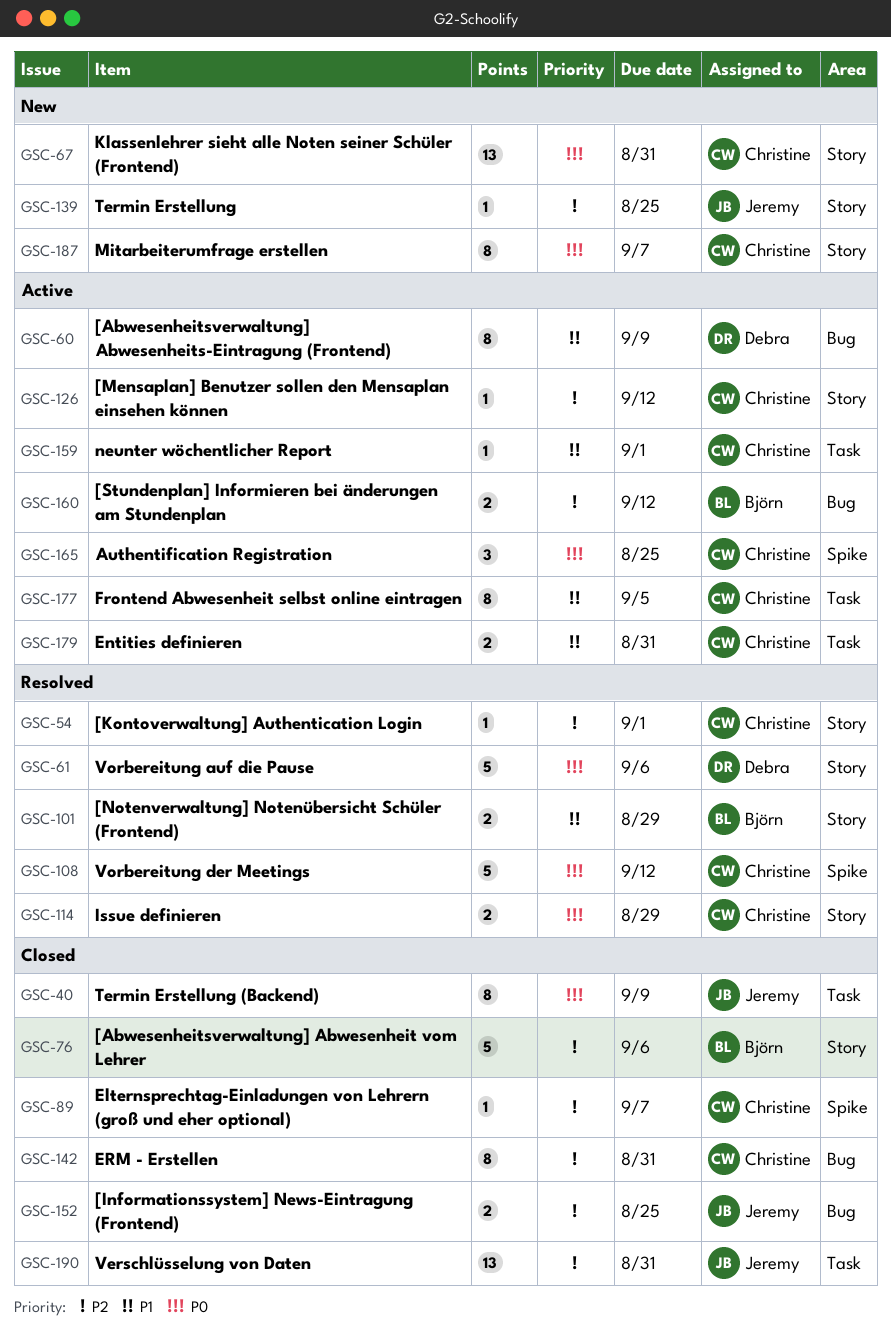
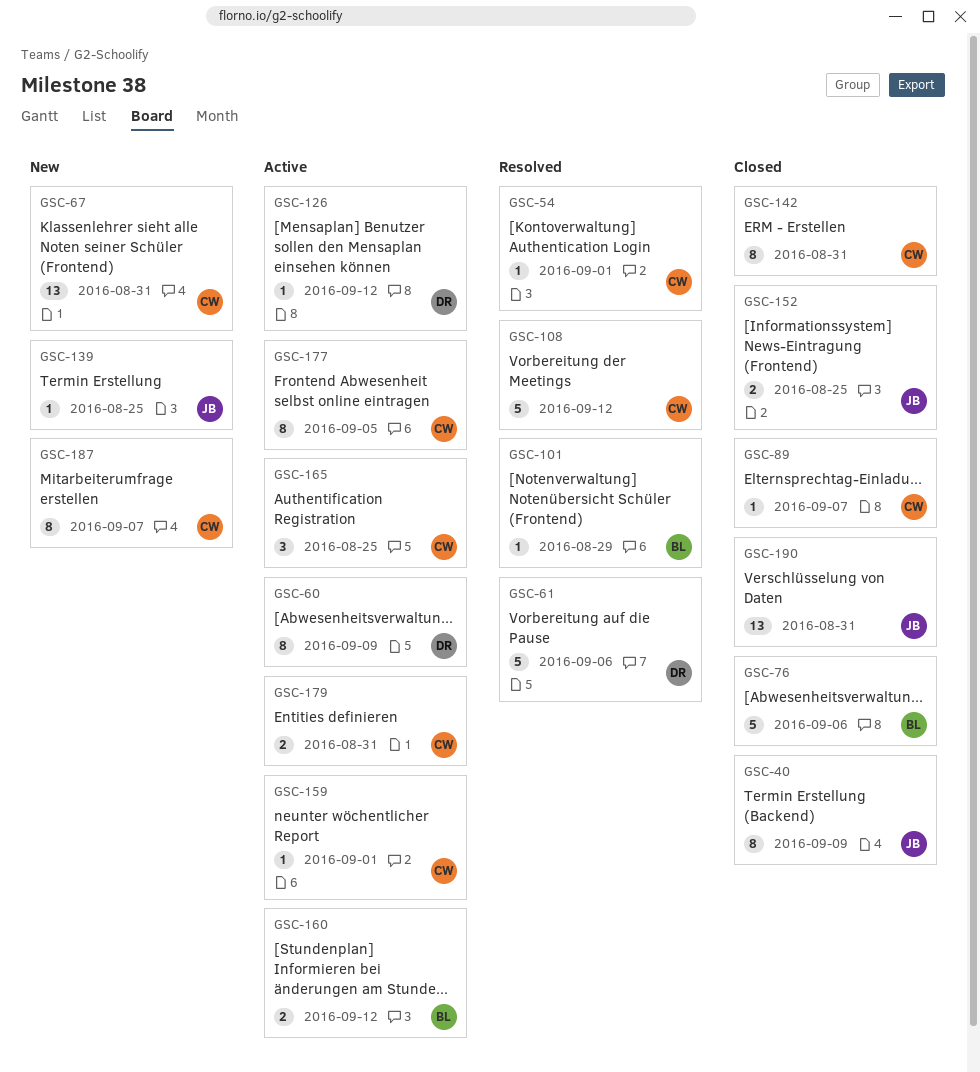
GSC-101, estimate: 2 -> 1
GSC-114: present -> none
GSC-126, owner: Christine -> Debra

